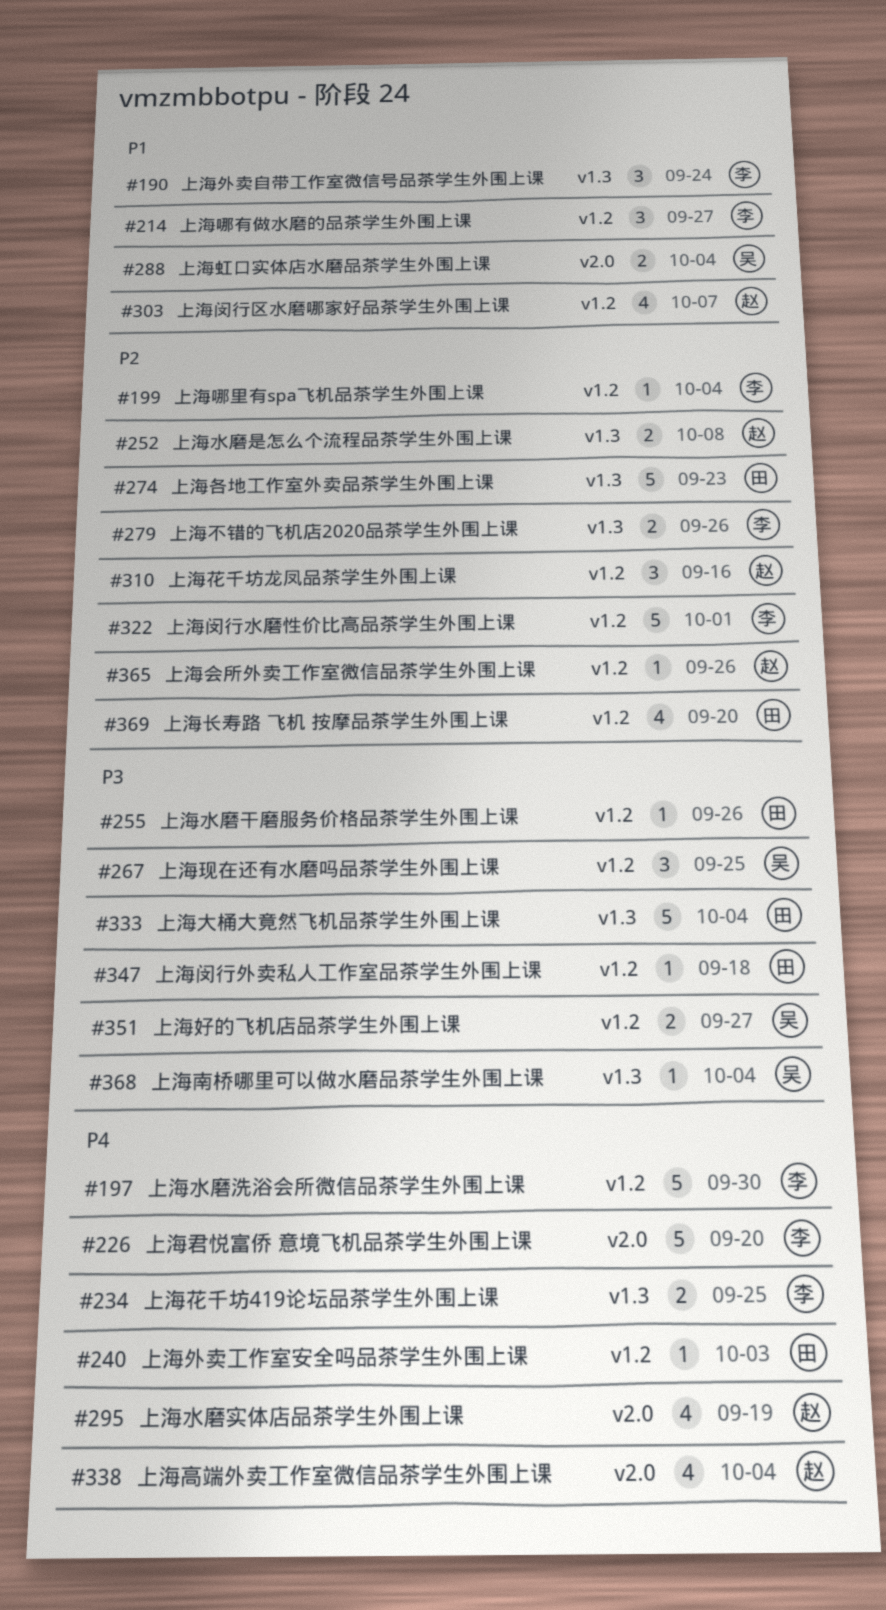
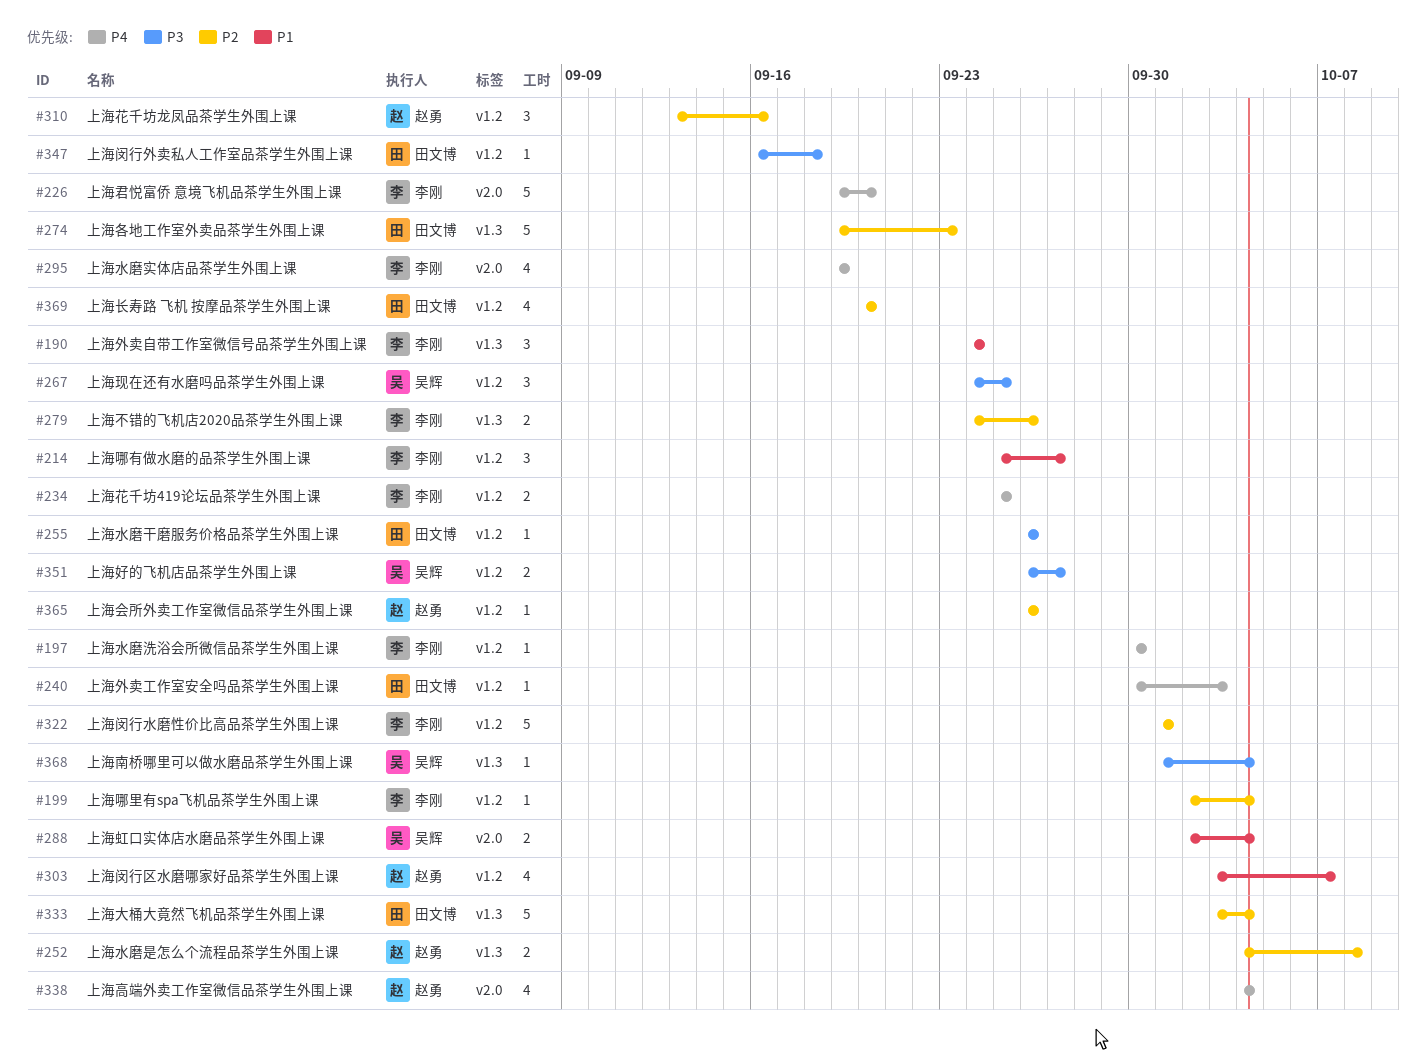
#197, estimate: 5 -> 1
#234, label: v1.3 -> v1.2
#295, owner: 赵勇 -> 李刚
#333, priority: P3 -> P2

